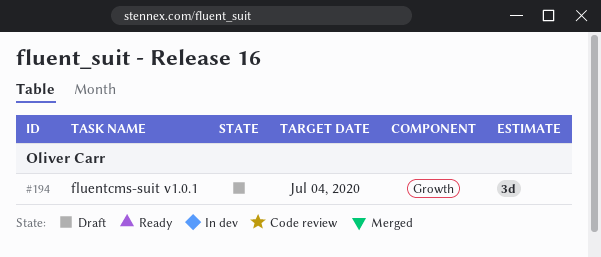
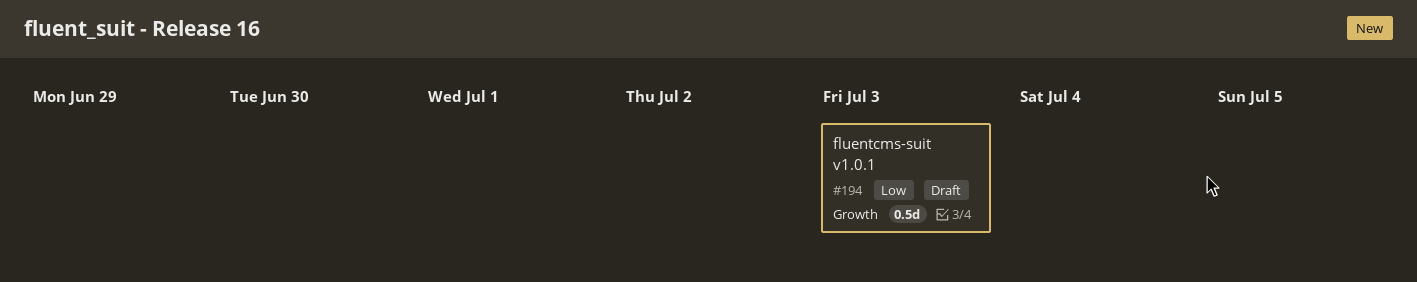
#194, estimate: 3d -> 0.5d
#194, due: Jul 4 -> Jul 3

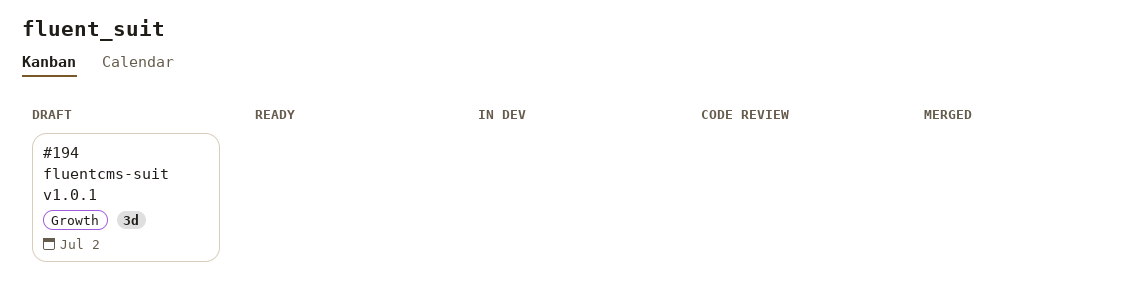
#194, estimate: 0.5d -> 3d
#194, due: Jul 3 -> Jul 2

